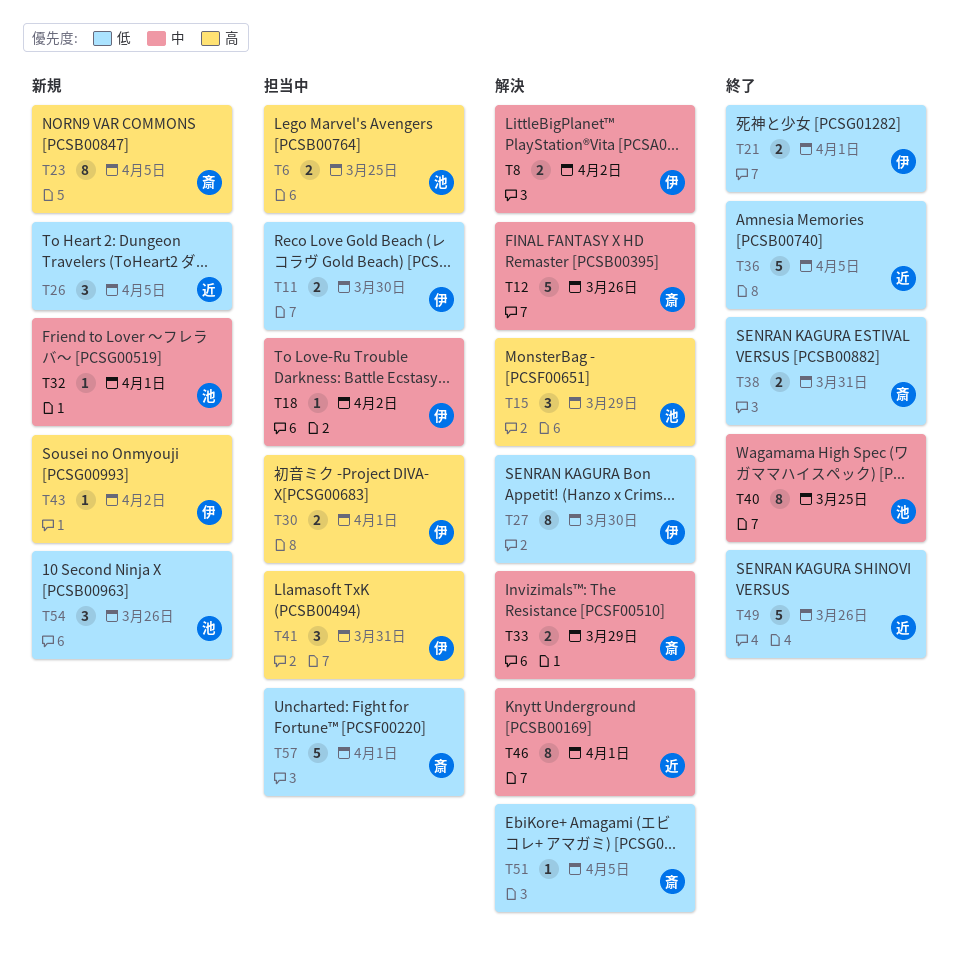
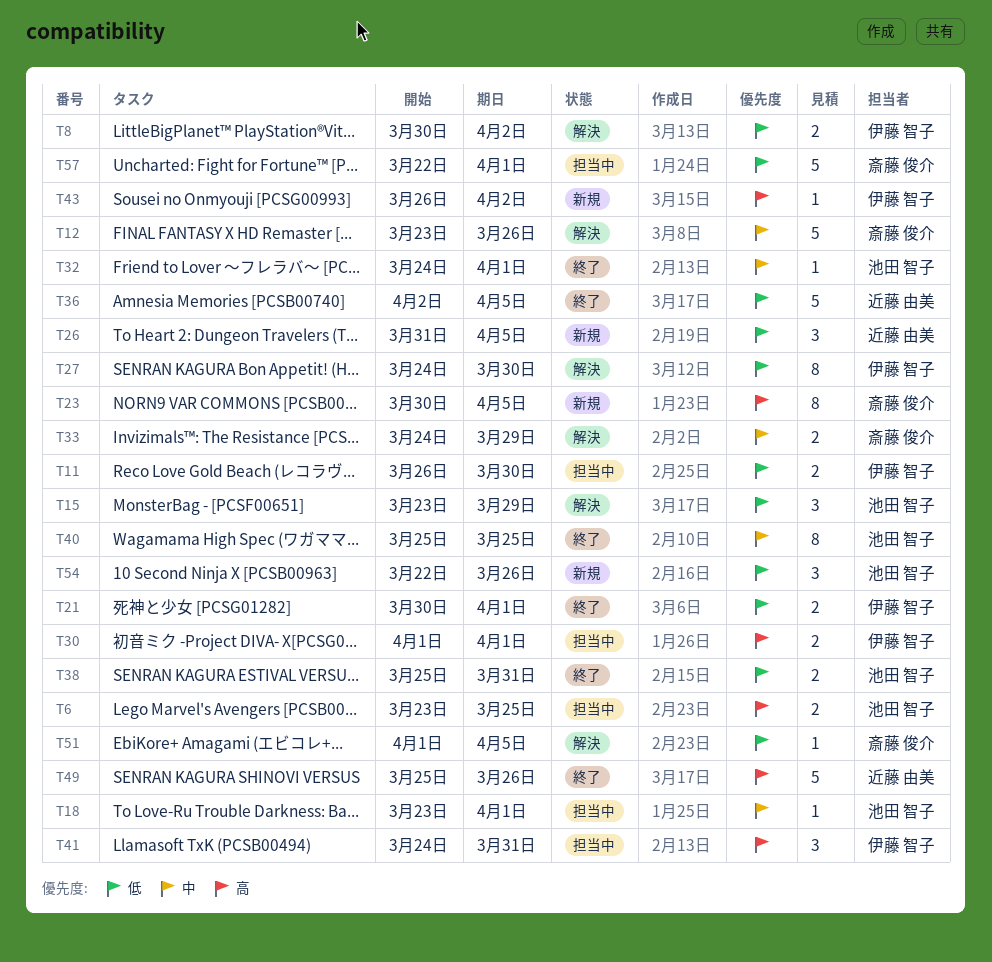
T8, priority: 中 -> 低
T15, priority: 高 -> 低
T18, owner: 伊藤 智子 -> 池田 智子
T18, due: Apr 2 -> Apr 1
T32, status: 新規 -> 終了
T38, owner: 斎藤 俊介 -> 池田 智子
T46: present -> none
T49, priority: 低 -> 高

